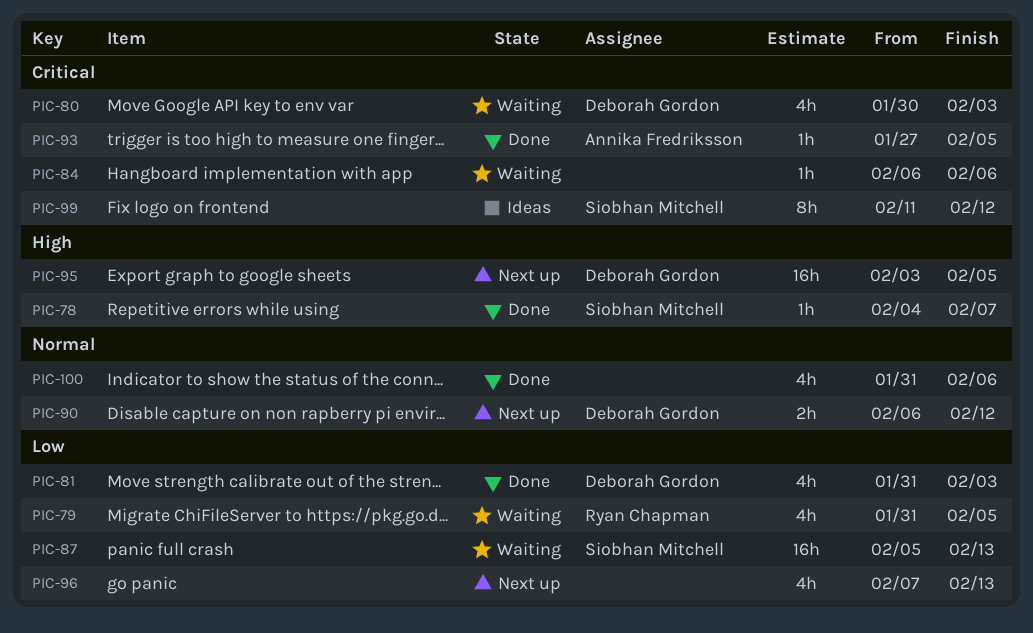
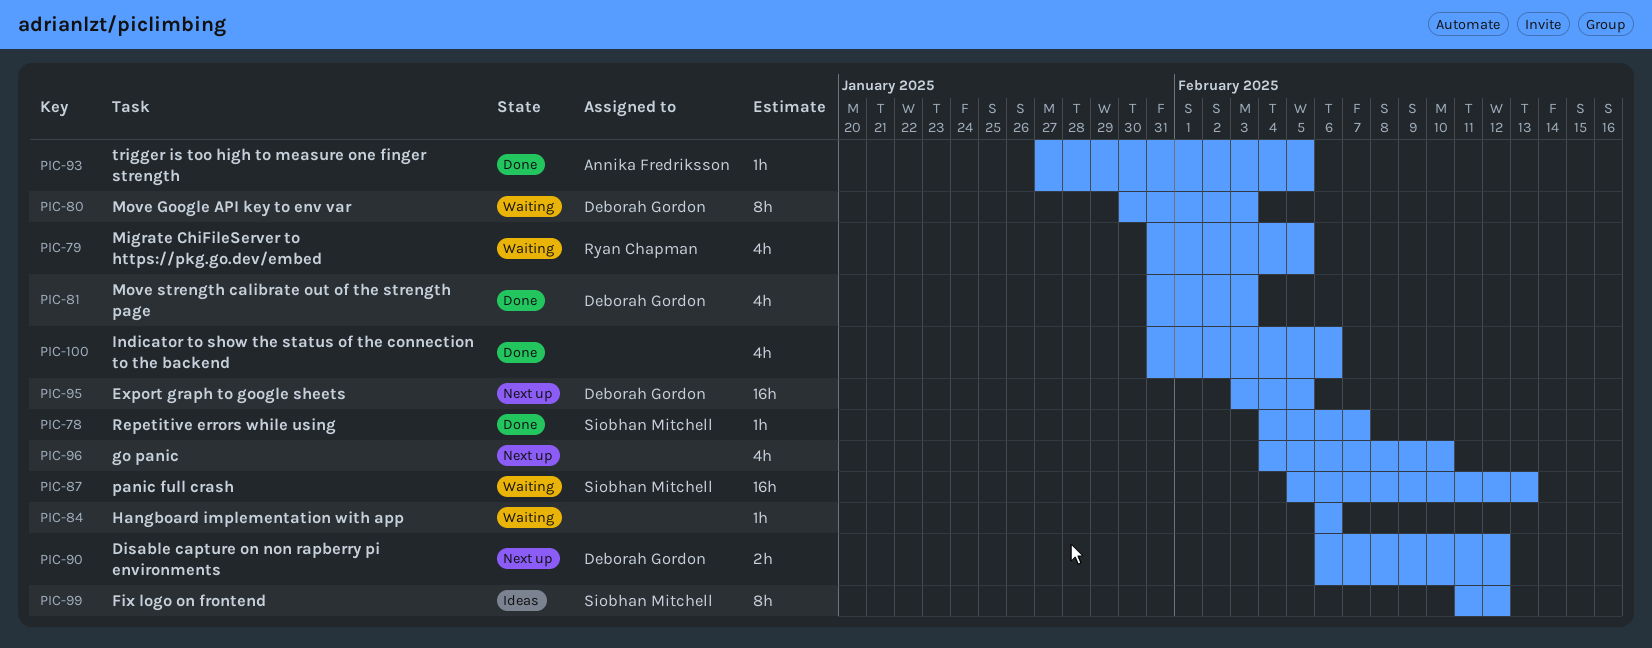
PIC-80, estimate: 4h -> 8h
PIC-96, start: Feb 7 -> Feb 4
PIC-96, due: Feb 13 -> Feb 10

